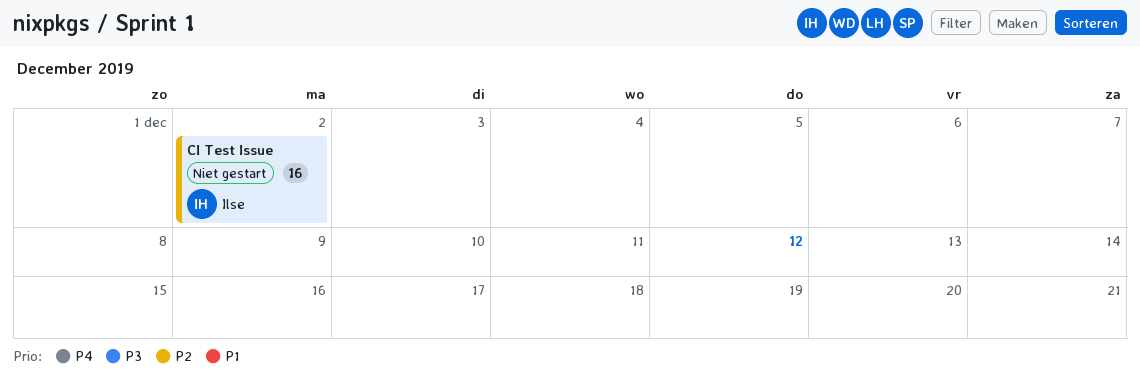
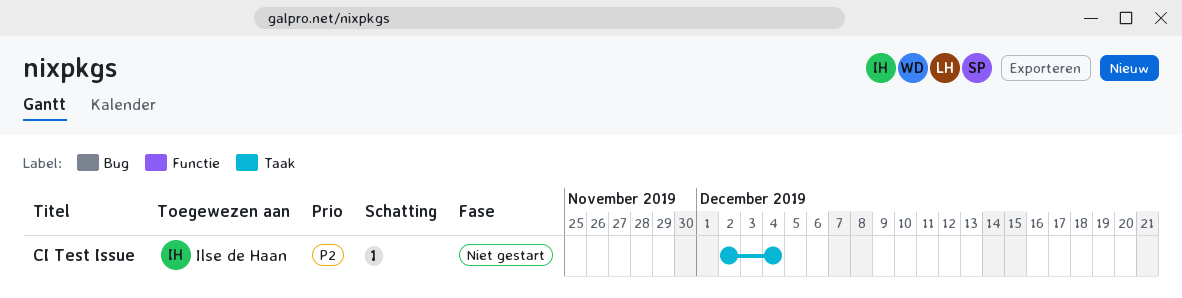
CI Test Issue, estimate: 16 -> 1
CI Test Issue, due: Dec 2 -> Dec 4

